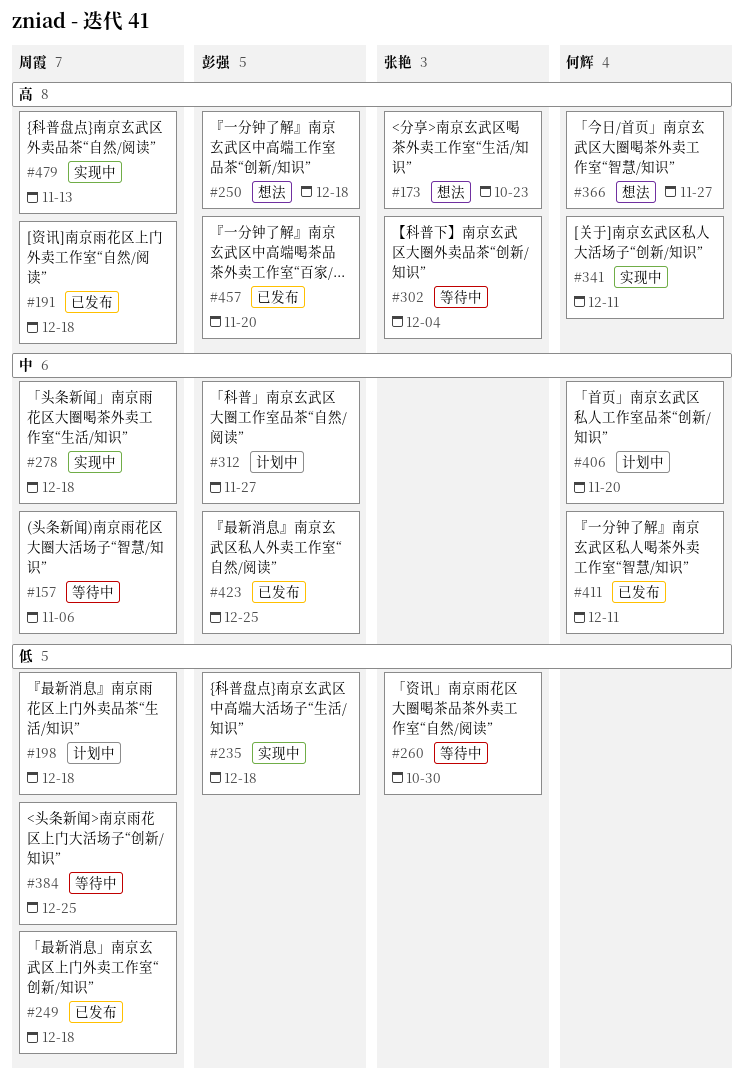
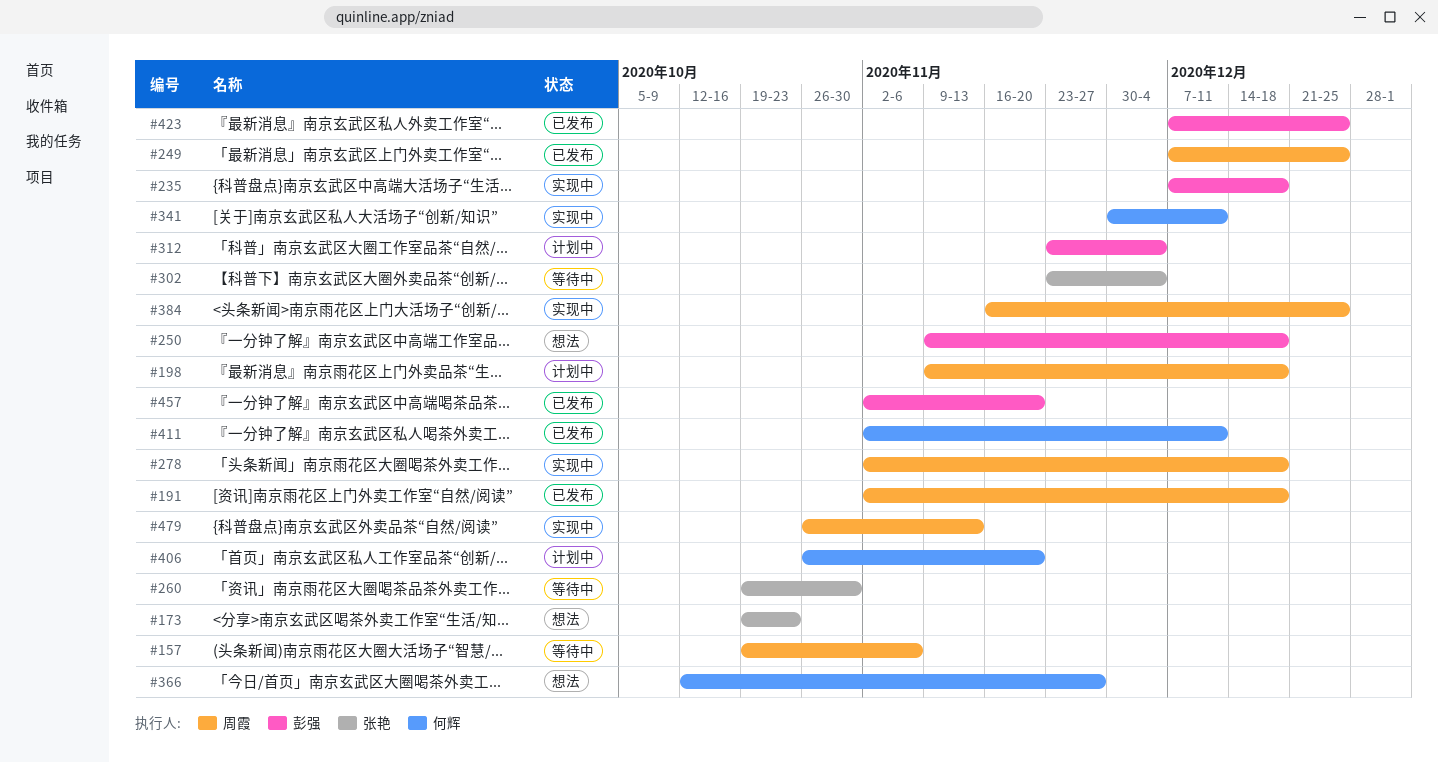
#249, due: Dec 18 -> Dec 25
#312, due: Nov 27 -> Dec 4
#384, status: 等待中 -> 实现中

